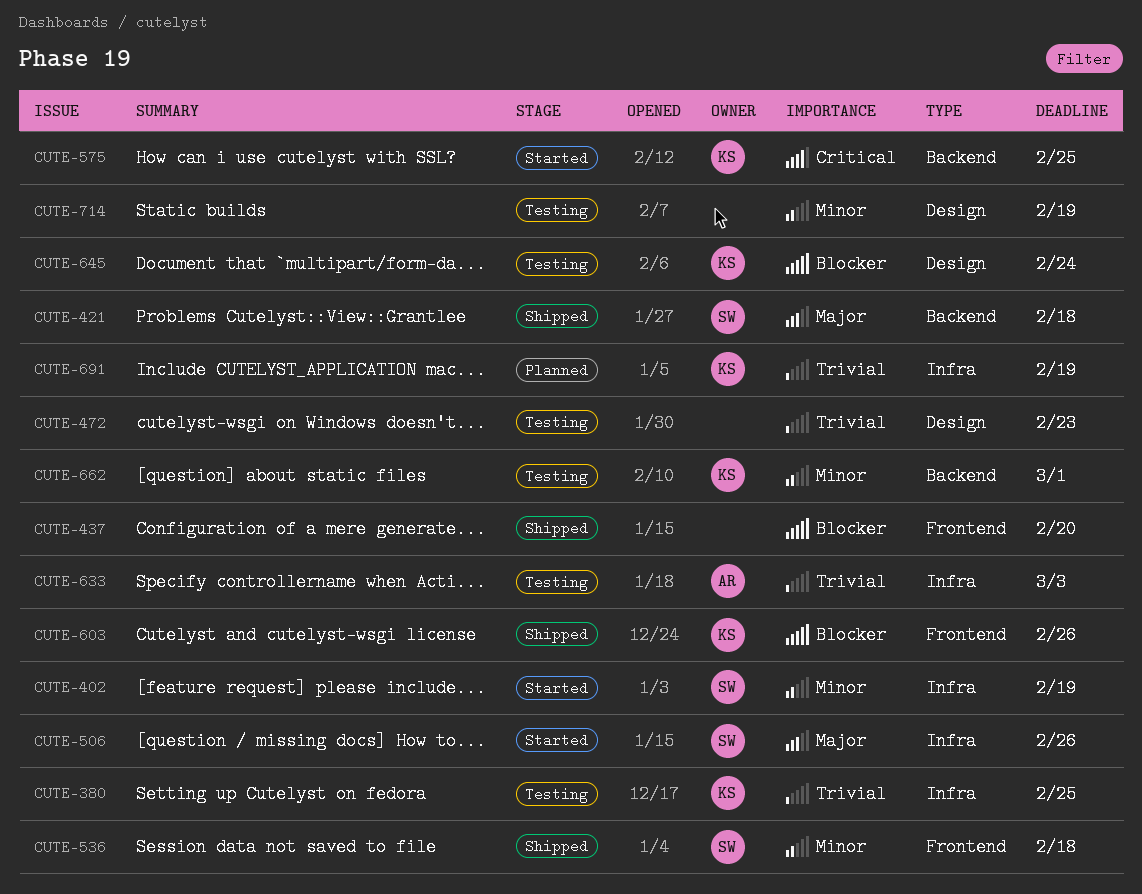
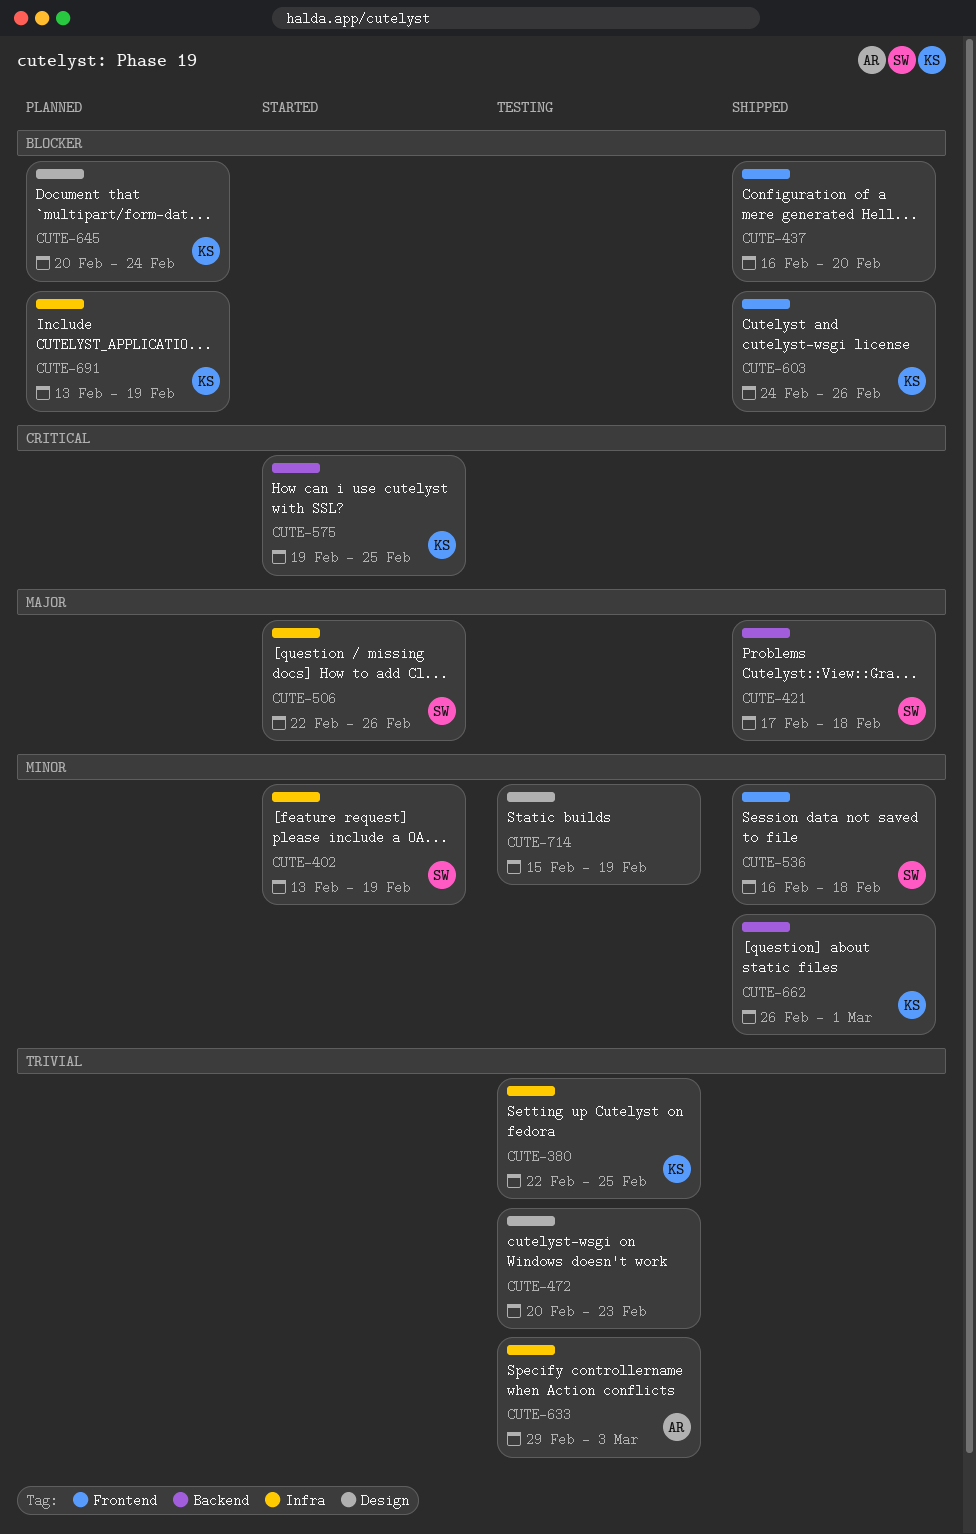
CUTE-645, status: Testing -> Planned
CUTE-662, status: Testing -> Shipped
CUTE-691, priority: Trivial -> Blocker

